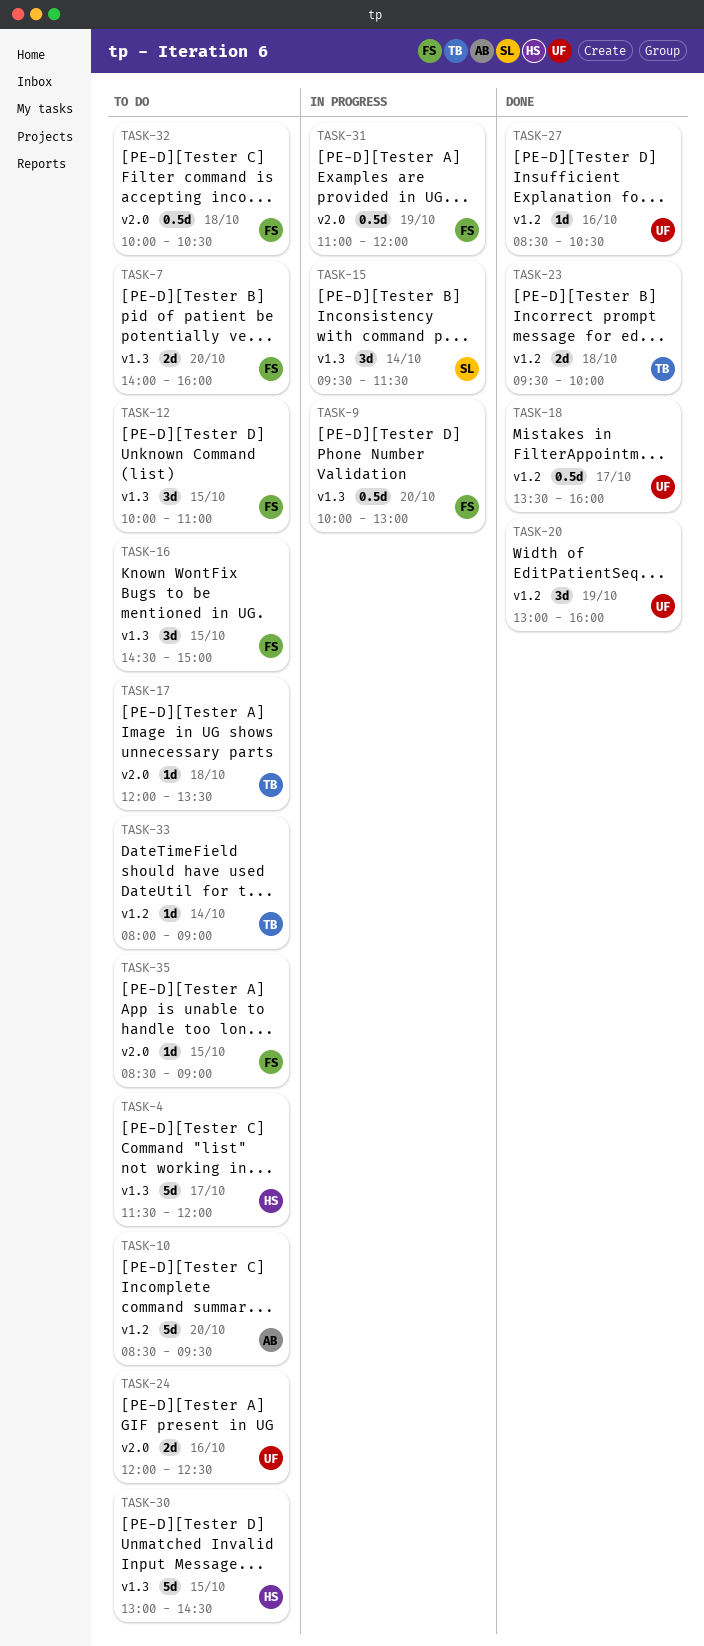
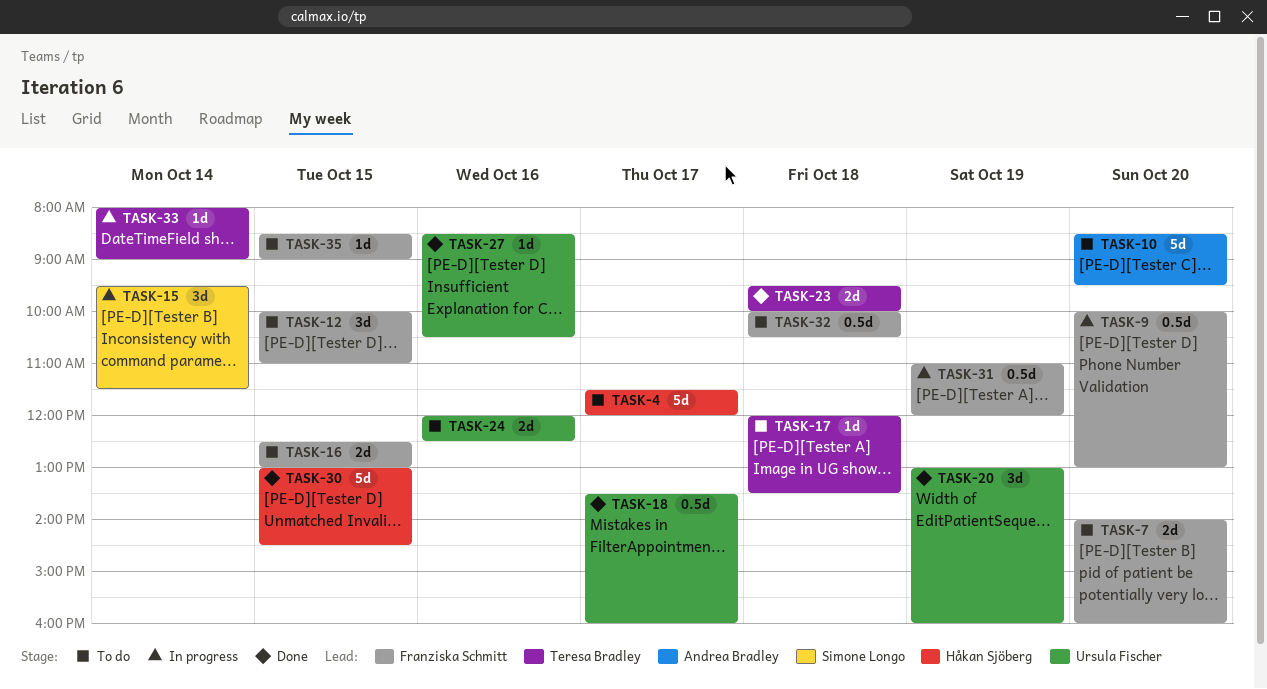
TASK-16, estimate: 3d -> 2d
TASK-16, begins: 14:30 -> 12:30
TASK-16, ends: 15:00 -> 13:00
TASK-30, status: To do -> Done
TASK-33, status: To do -> In progress

